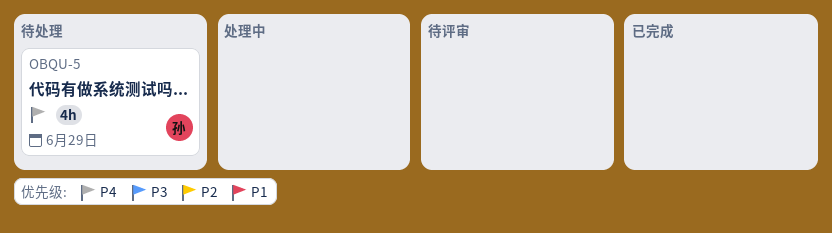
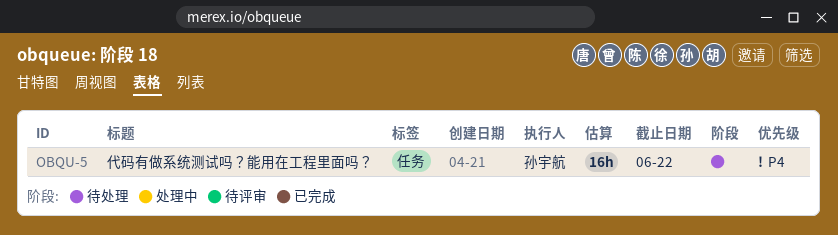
OBQU-5, estimate: 4h -> 16h
OBQU-5, due: Jun 29 -> Jun 22

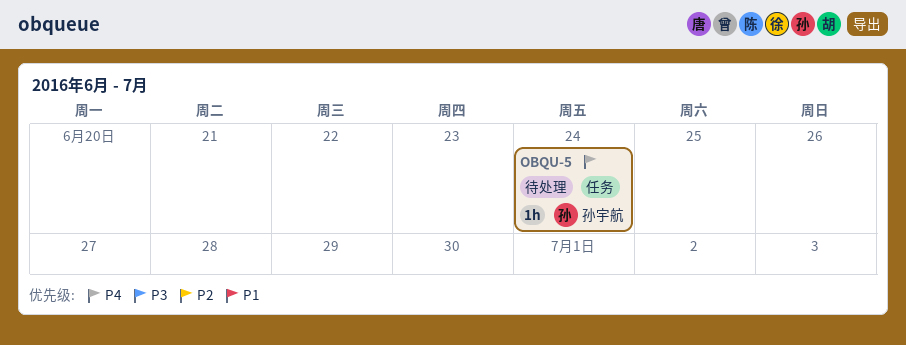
OBQU-5, estimate: 16h -> 1h
OBQU-5, due: Jun 22 -> Jun 24

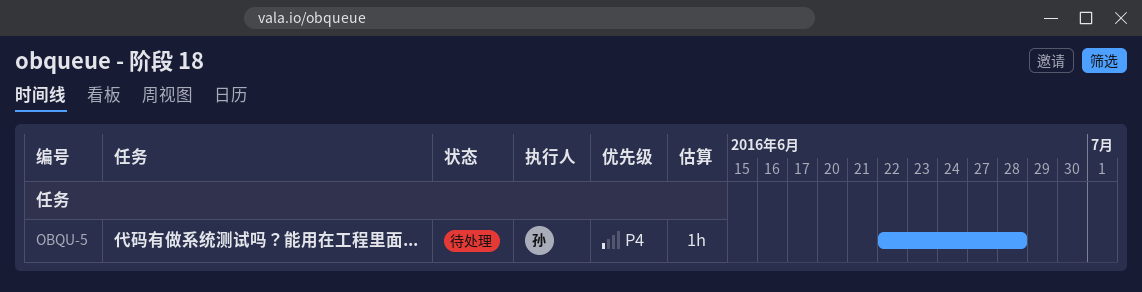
OBQU-5, due: Jun 24 -> Jun 28

